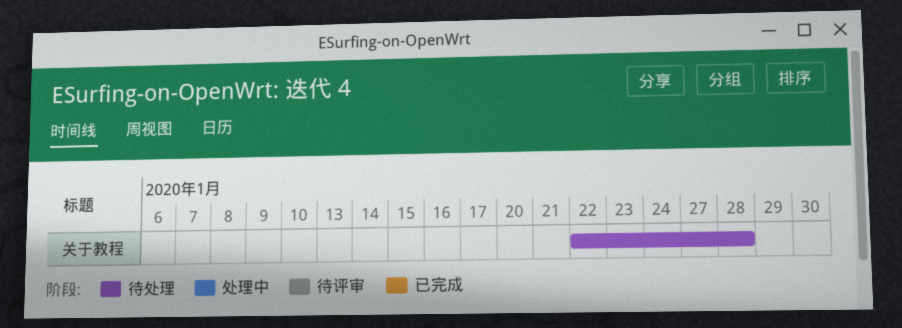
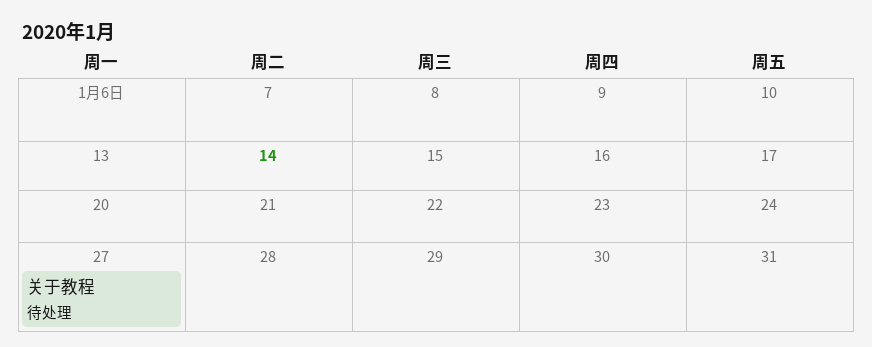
关于教程, due: Jan 28 -> Jan 27

